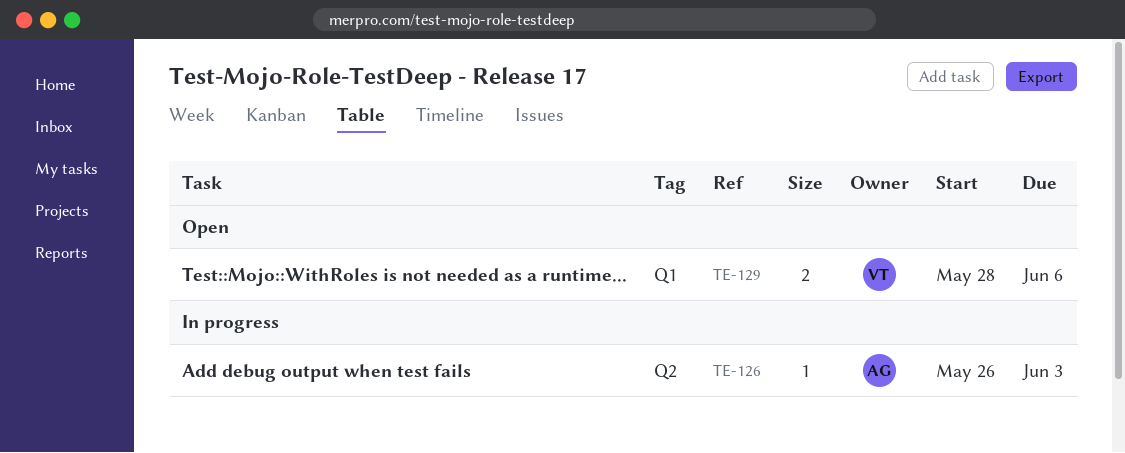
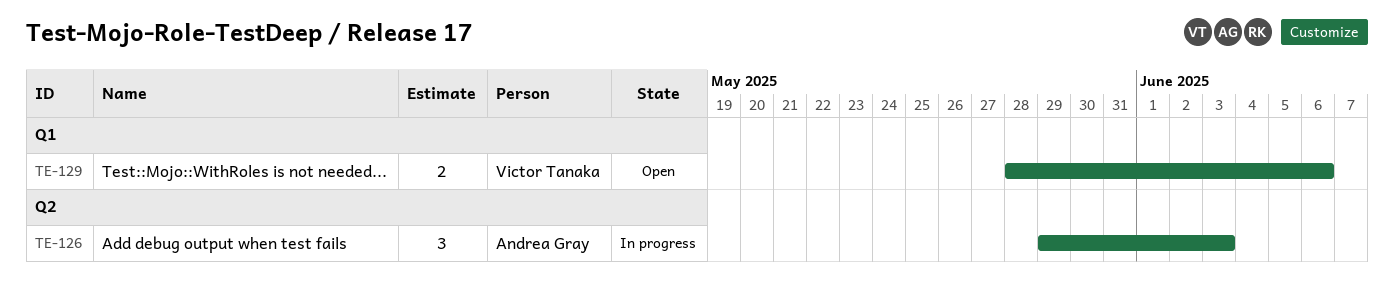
TE-126, estimate: 1 -> 3
TE-126, start: May 26 -> May 29

